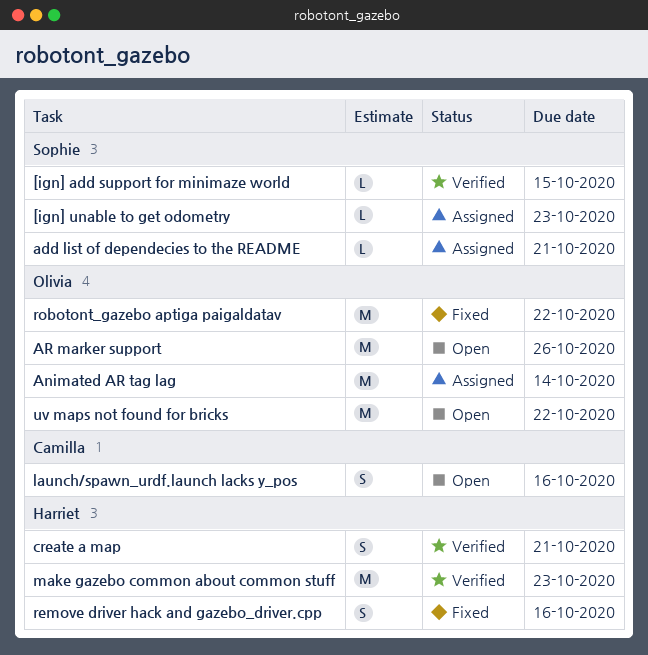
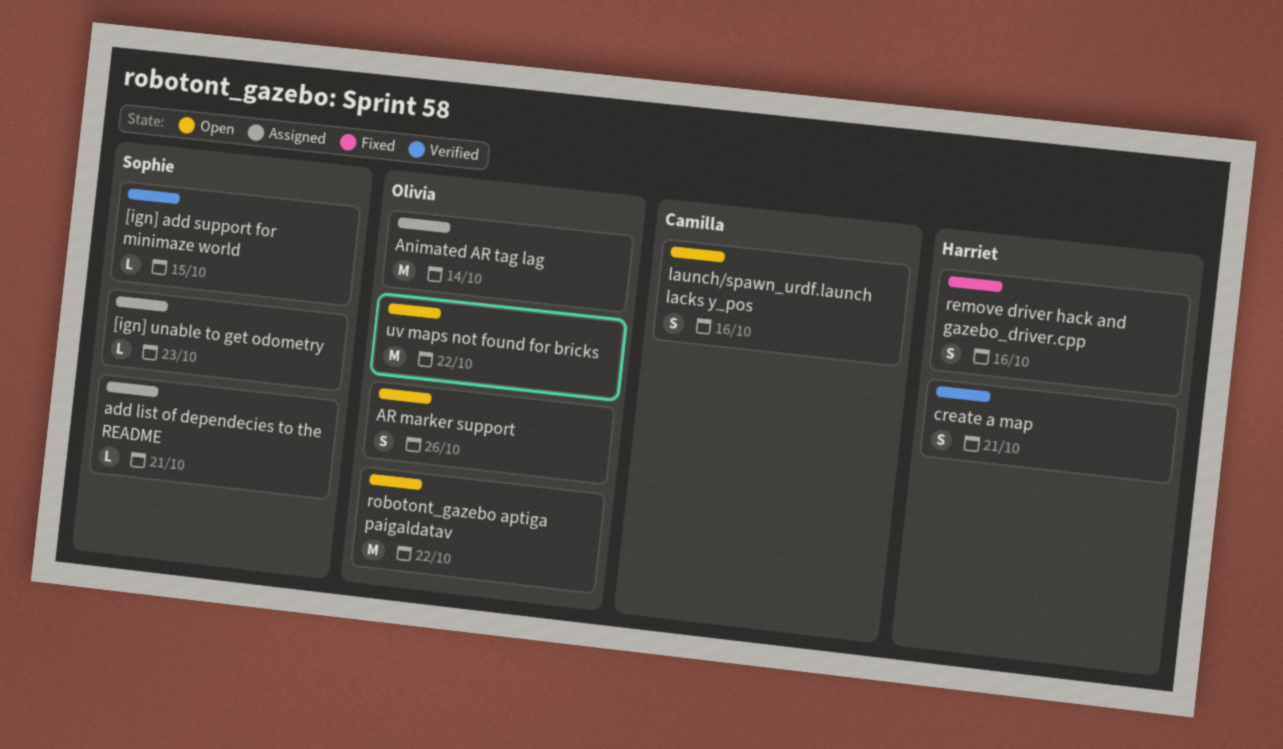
AR marker support, estimate: M -> S
make gazebo common about common stuff: present -> none
robotont_gazebo aptiga paigaldatav, status: Fixed -> Open

